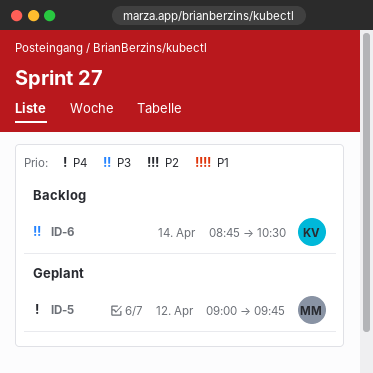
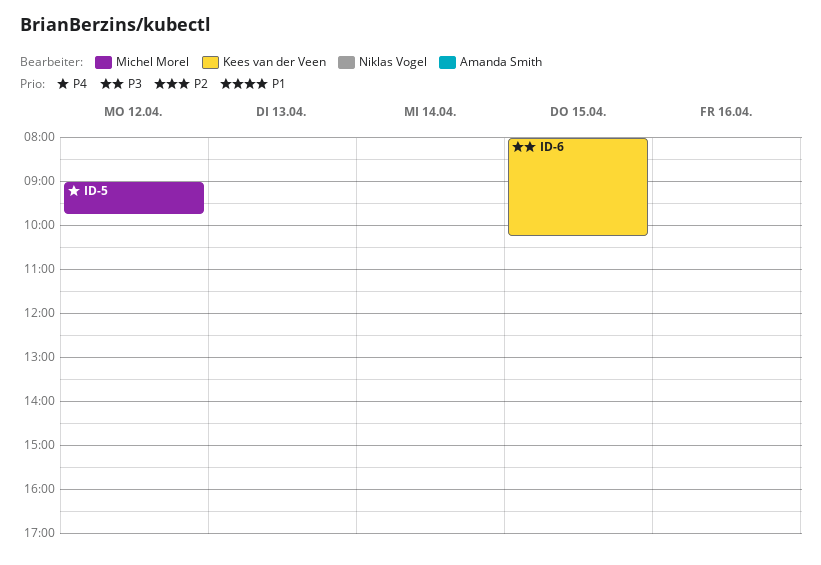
ID-6, day: Apr 14 -> Apr 15
ID-6, begins: 08:45 -> 08:00
ID-6, ends: 10:30 -> 10:15

